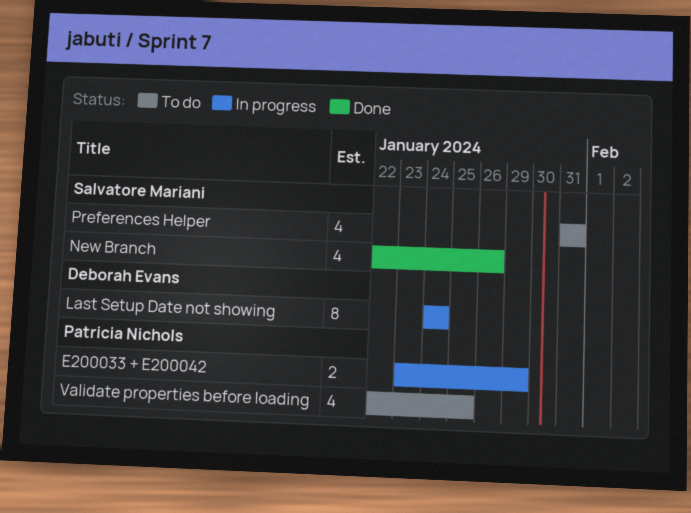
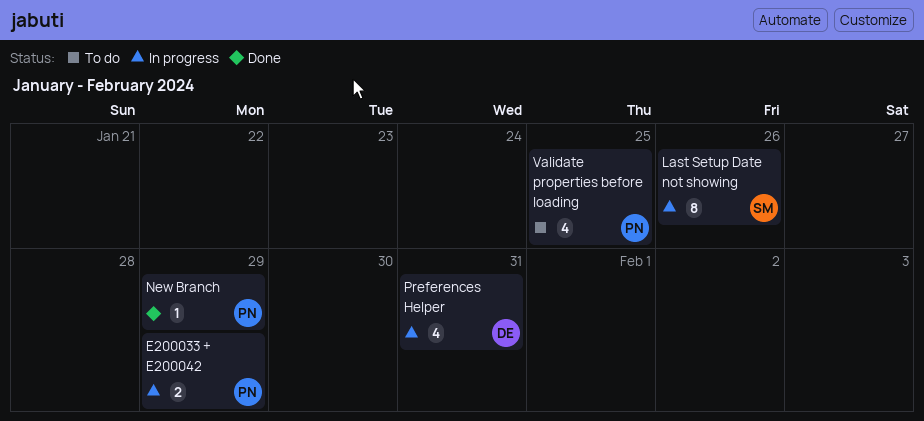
Last Setup Date not showing, owner: Deborah Evans -> Salvatore Mariani
Last Setup Date not showing, due: Jan 24 -> Jan 26
New Branch, owner: Salvatore Mariani -> Patricia Nichols
New Branch, estimate: 4 -> 1
New Branch, due: Jan 26 -> Jan 29
Preferences Helper, status: To do -> In progress
Preferences Helper, owner: Salvatore Mariani -> Deborah Evans

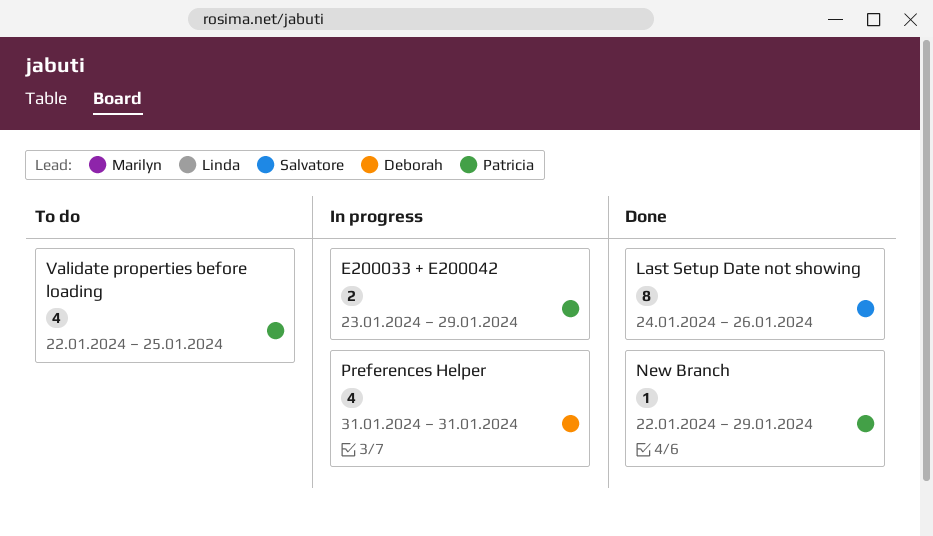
Last Setup Date not showing, status: In progress -> Done

